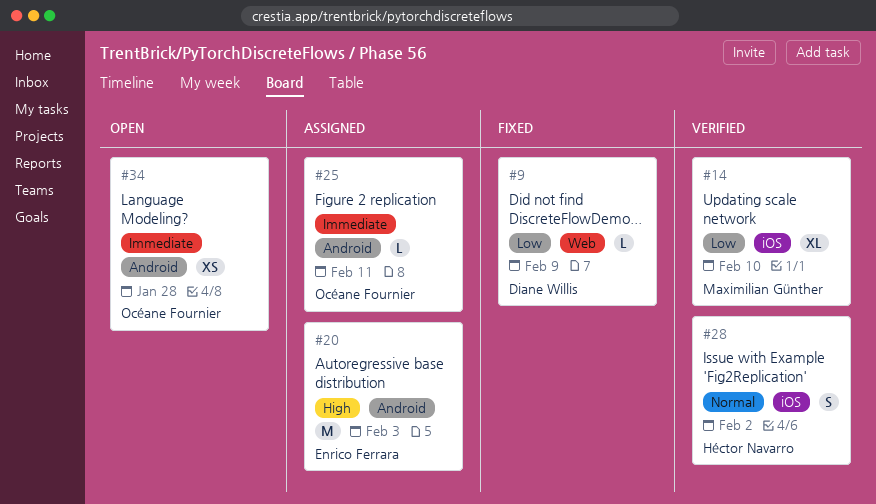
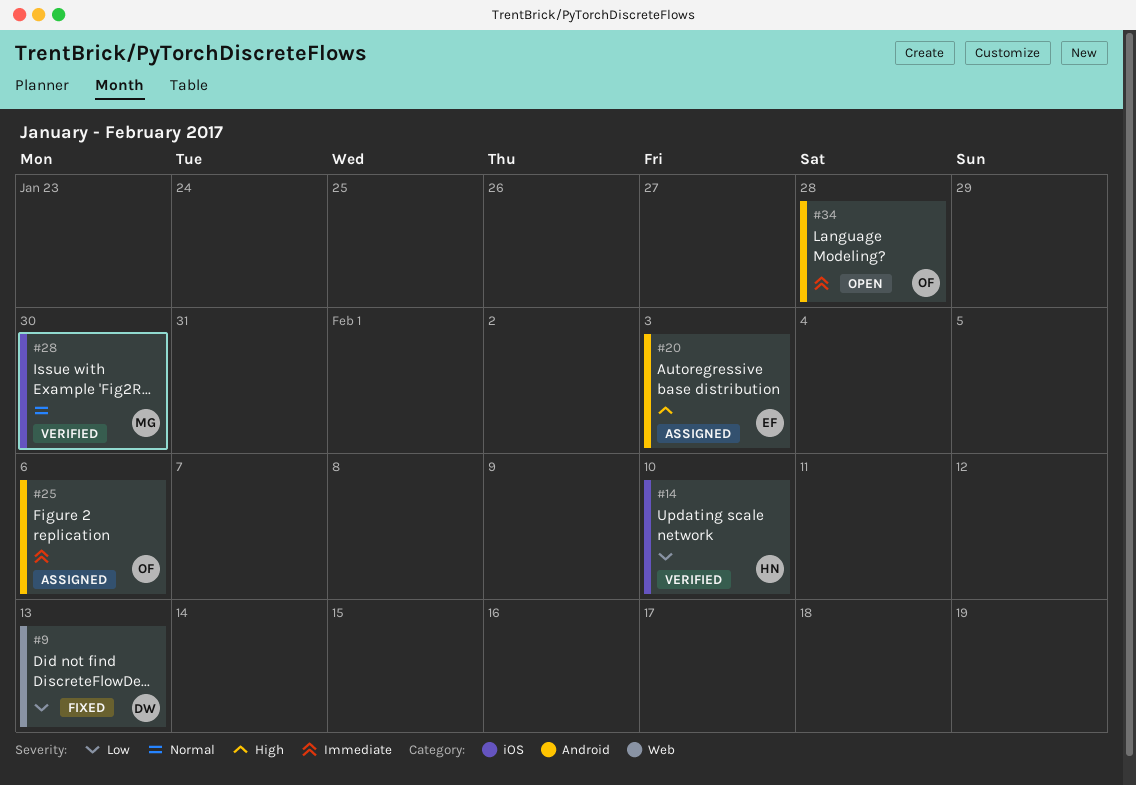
#9, due: Feb 9 -> Feb 13
#14, owner: Maximilian Günther -> Héctor Navarro
#25, due: Feb 11 -> Feb 6
#28, owner: Héctor Navarro -> Maximilian Günther
#28, due: Feb 2 -> Jan 30

